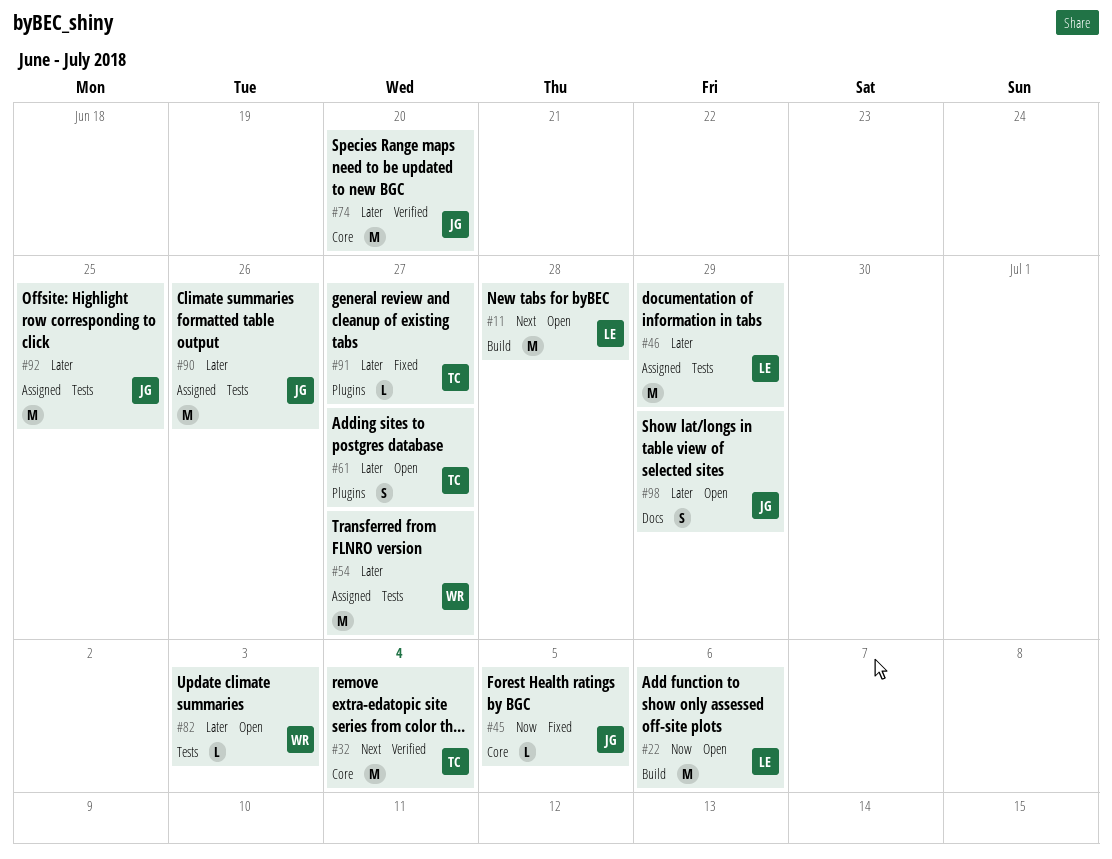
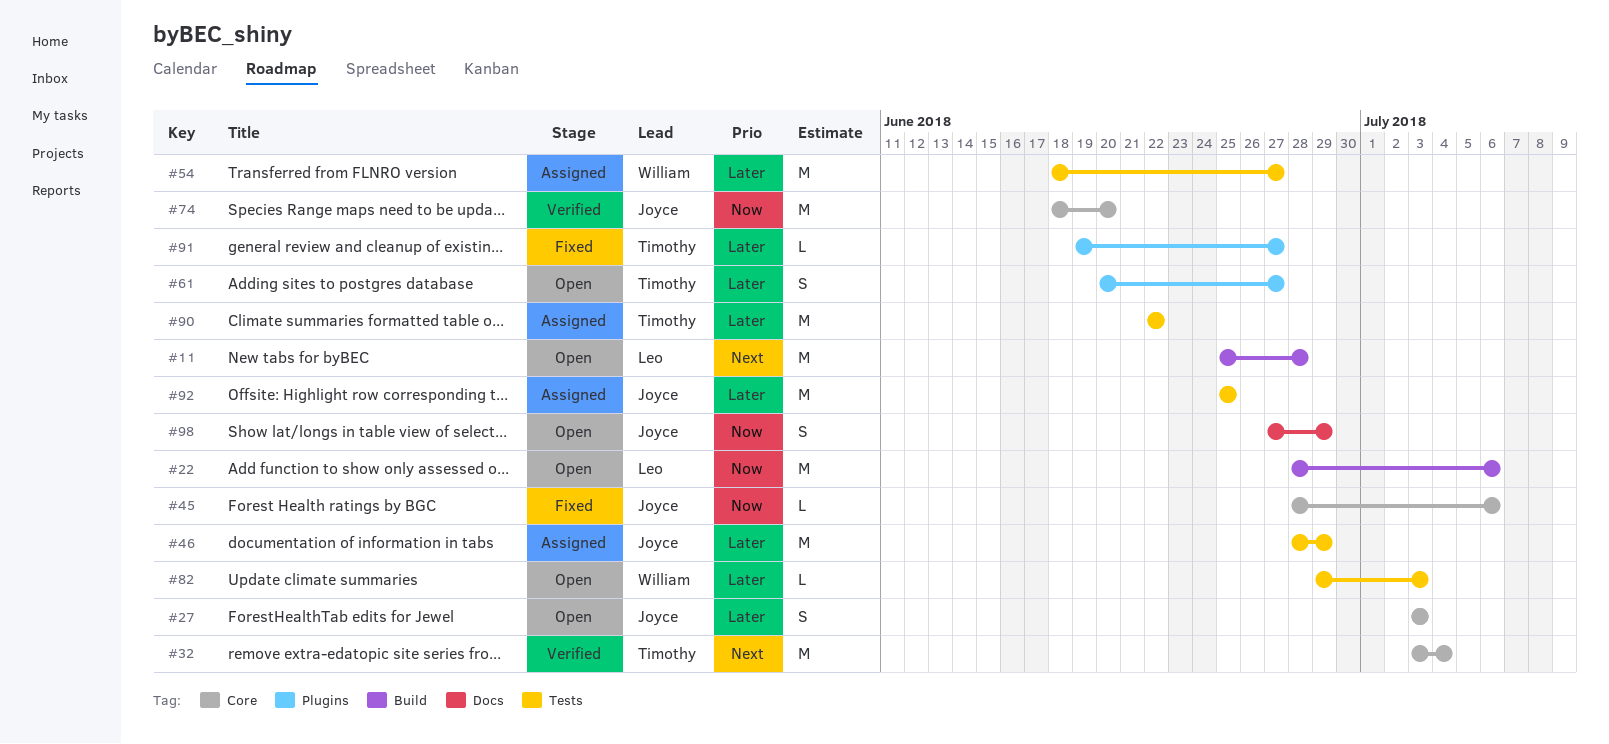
#27: none -> present
#45, due: Jul 5 -> Jul 6
#46, owner: Leo -> Joyce
#74, priority: Later -> Now
#90, owner: Joyce -> Timothy
#90, due: Jun 26 -> Jun 22
#98, priority: Later -> Now

